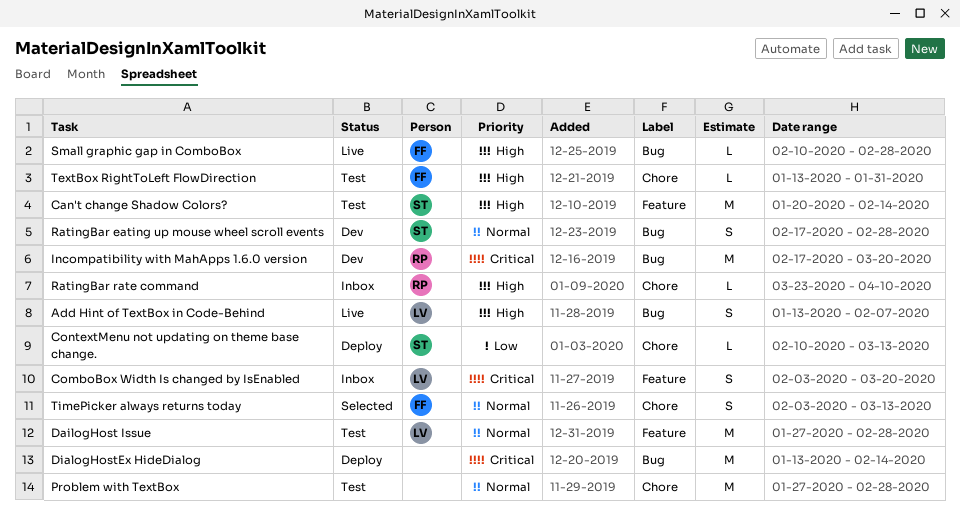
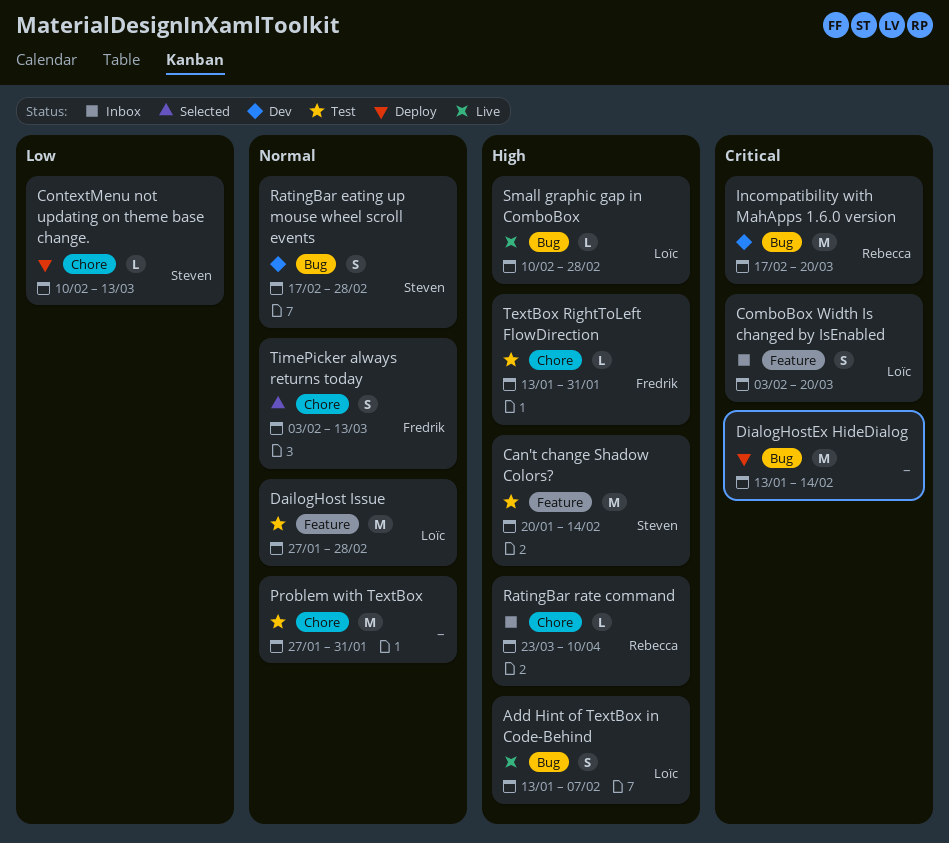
Problem with TextBox, due: Feb 28 -> Jan 31
Small graphic gap in ComboBox, owner: Fredrik -> Loïc

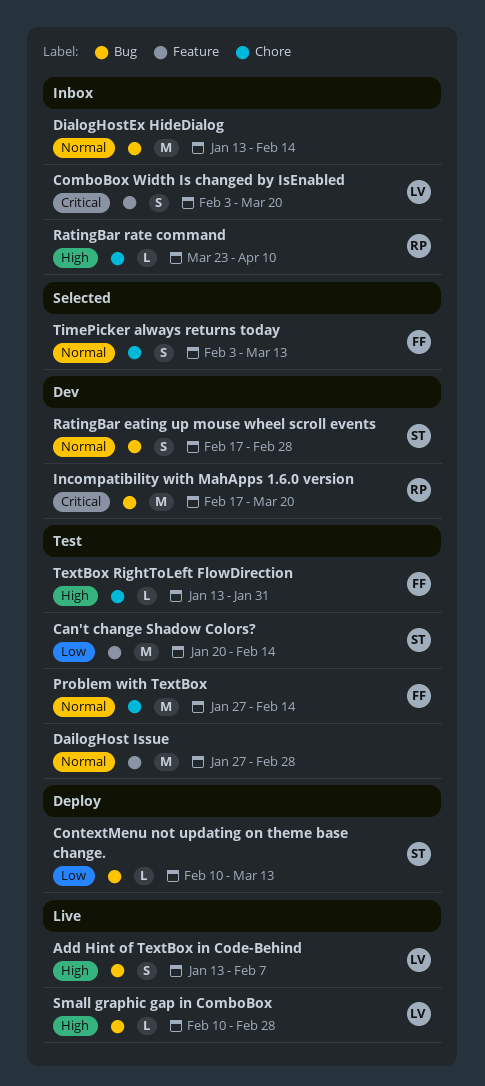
Can't change Shadow Colors?, priority: High -> Low
ContextMenu not updating on theme base change., label: Chore -> Bug
DailogHost Issue, owner: Loïc -> none
DialogHostEx HideDialog, status: Deploy -> Inbox
DialogHostEx HideDialog, priority: Critical -> Normal
Problem with TextBox, owner: none -> Fredrik
Problem with TextBox, due: Jan 31 -> Feb 14

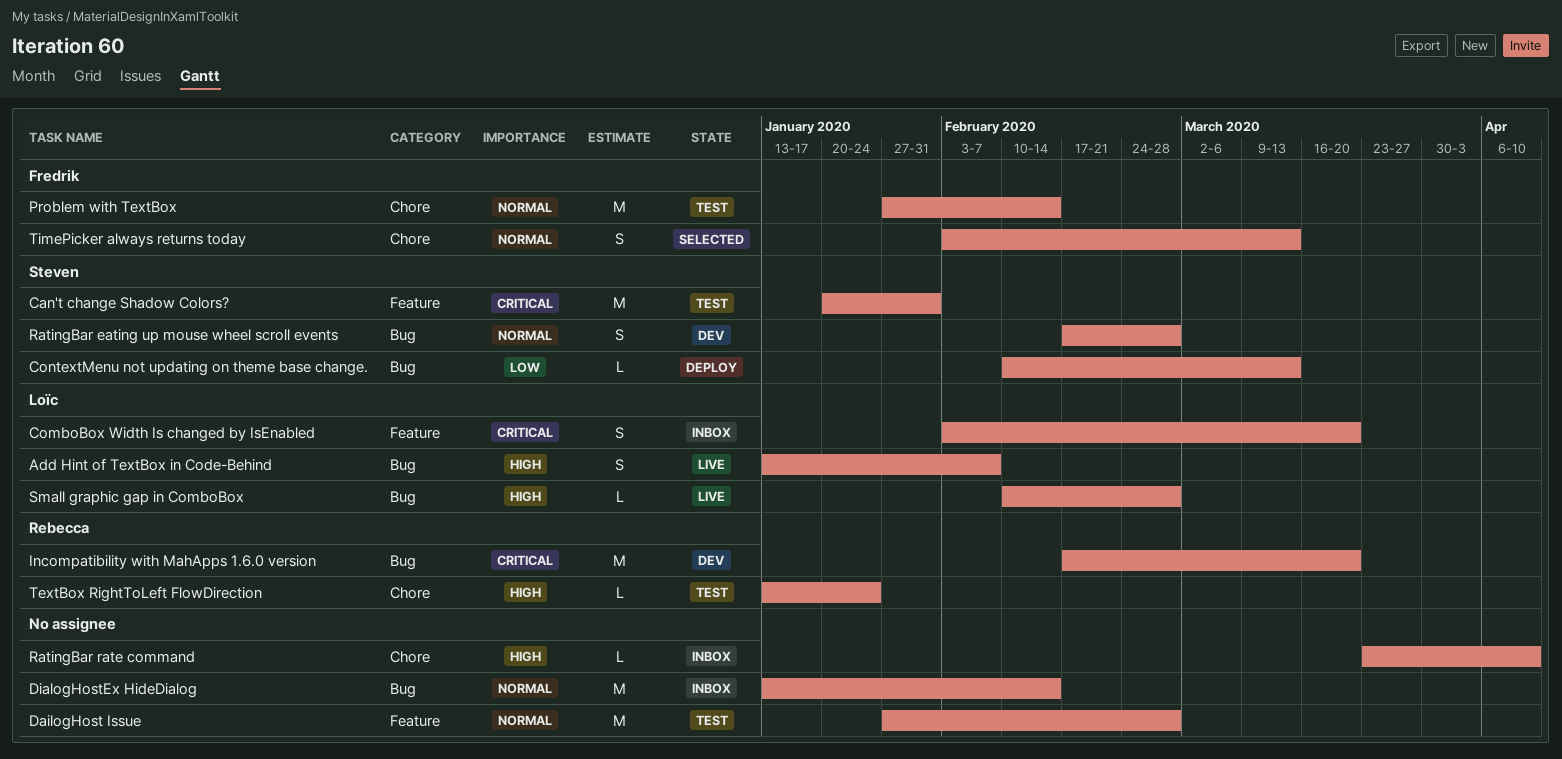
Can't change Shadow Colors?, priority: Low -> Critical
Can't change Shadow Colors?, due: Feb 14 -> Jan 31
RatingBar rate command, owner: Rebecca -> none
TextBox RightToLeft FlowDirection, owner: Fredrik -> Rebecca
TextBox RightToLeft FlowDirection, due: Jan 31 -> Jan 24

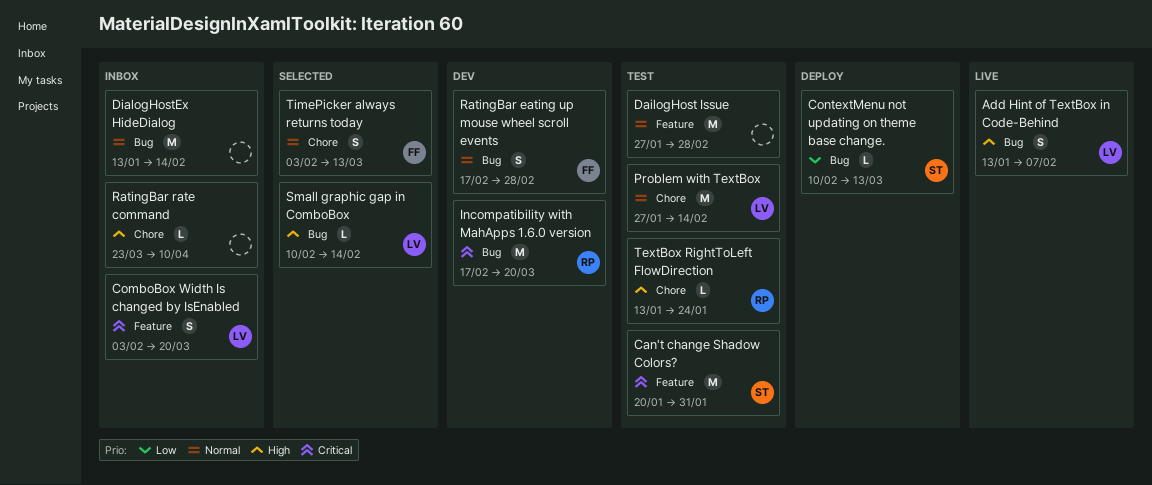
Problem with TextBox, owner: Fredrik -> Loïc
RatingBar eating up mouse wheel scroll events, owner: Steven -> Fredrik
Small graphic gap in ComboBox, status: Live -> Selected
Small graphic gap in ComboBox, due: Feb 28 -> Feb 14

